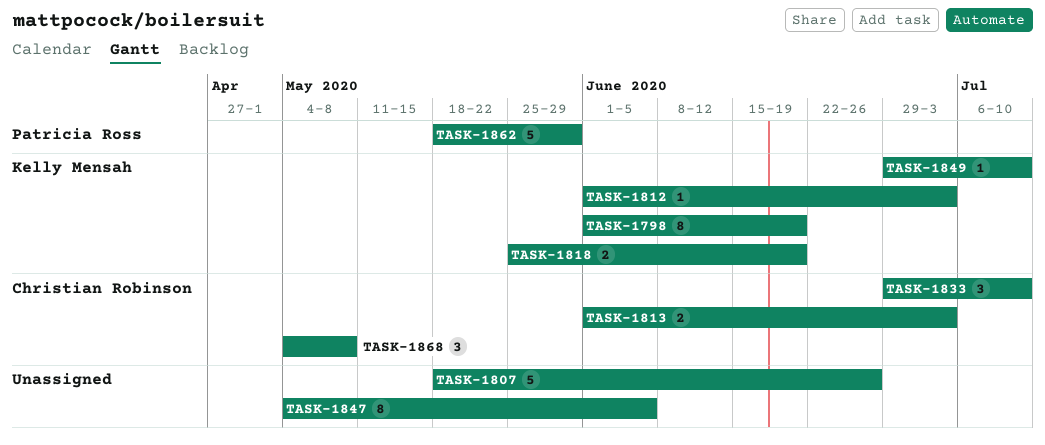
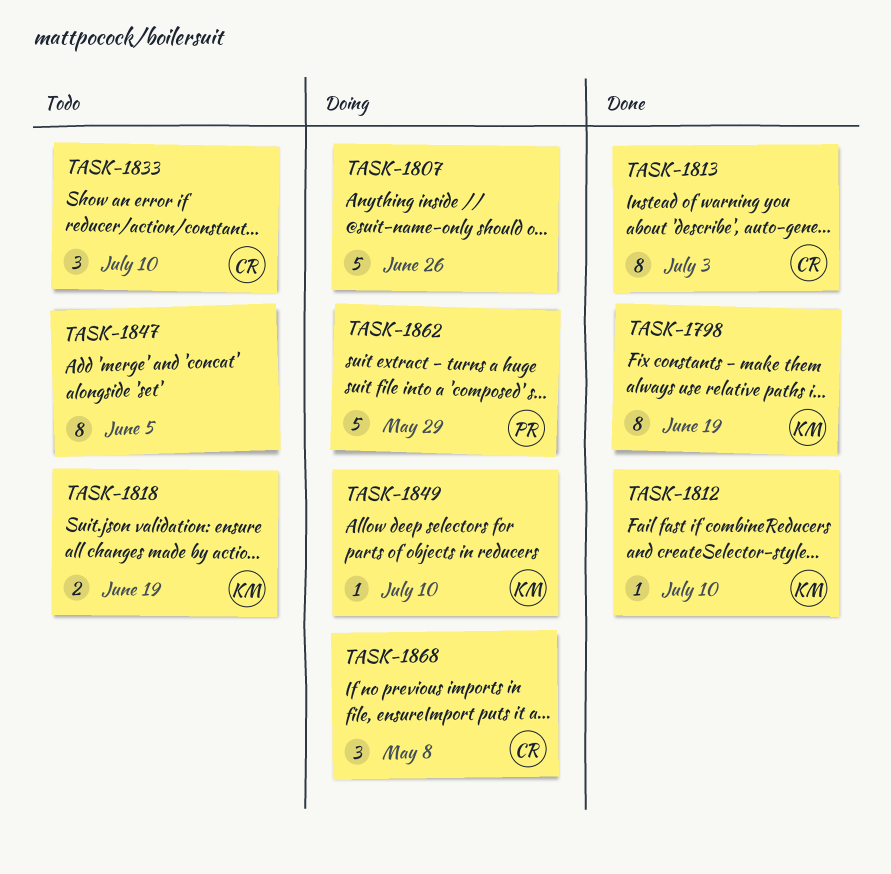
TASK-1812, due: Jul 3 -> Jul 10
TASK-1813, estimate: 2 -> 8

